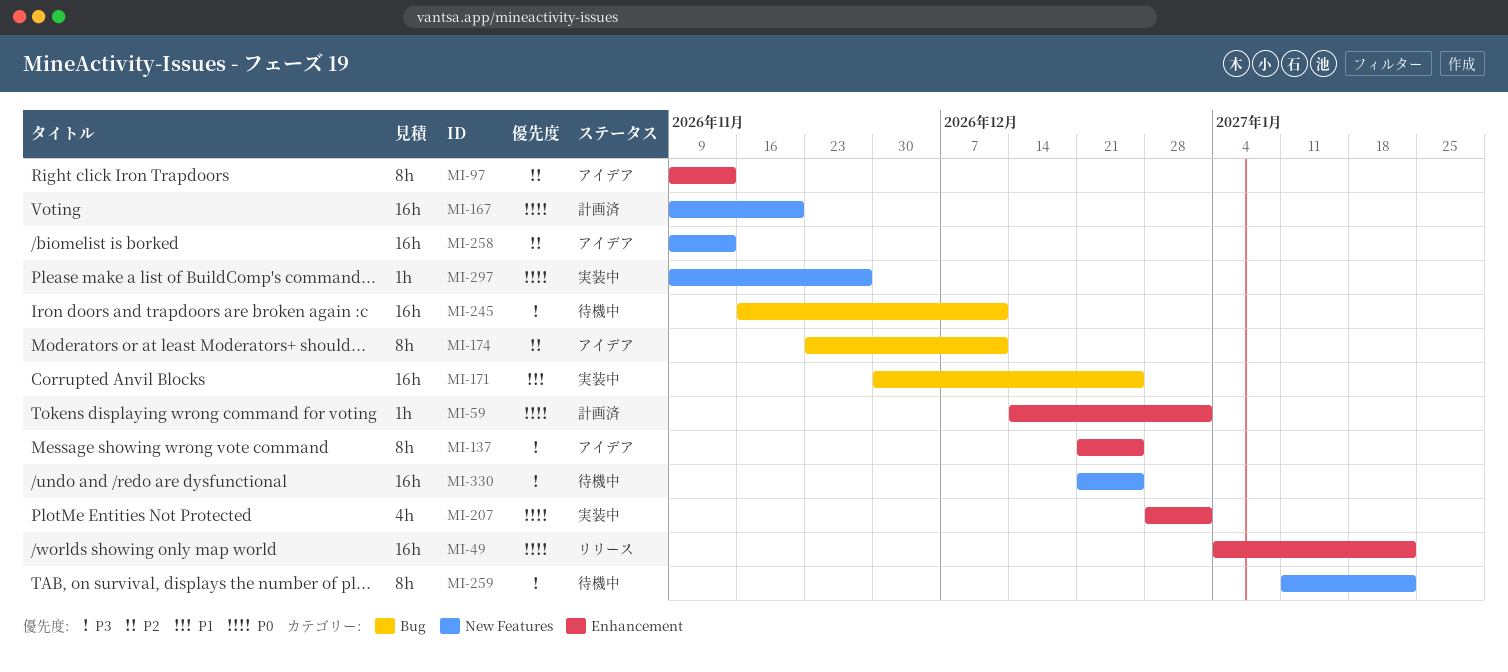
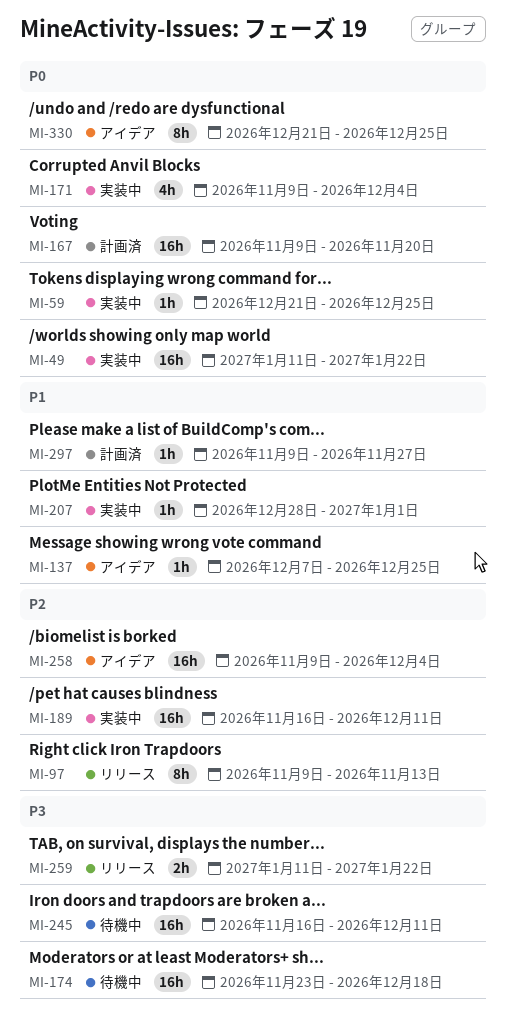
MI-49, status: リリース -> 実装中
MI-49, start: Jan 4 -> Jan 11
MI-59, status: 計画済 -> 実装中
MI-59, start: Dec 14 -> Dec 21
MI-59, due: Jan 1 -> Dec 25
MI-97, status: アイデア -> リリース
MI-137, priority: P3 -> P1
MI-137, estimate: 8h -> 1h
MI-137, start: Dec 21 -> Dec 7
MI-171, priority: P1 -> P0
MI-171, estimate: 16h -> 4h
MI-171, start: Nov 30 -> Nov 9
MI-171, due: Dec 25 -> Dec 4
MI-174, status: アイデア -> 待機中
MI-174, priority: P2 -> P3
MI-174, estimate: 8h -> 16h
MI-174, due: Dec 11 -> Dec 18
MI-189: none -> present
MI-207, priority: P0 -> P1
MI-207, estimate: 4h -> 1h
MI-258, due: Nov 13 -> Dec 4
MI-259, status: 待機中 -> リリース
MI-259, estimate: 8h -> 2h
MI-297, status: 実装中 -> 計画済
MI-297, priority: P0 -> P1
MI-330, status: 待機中 -> アイデア
MI-330, priority: P3 -> P0
MI-330, estimate: 16h -> 8h

